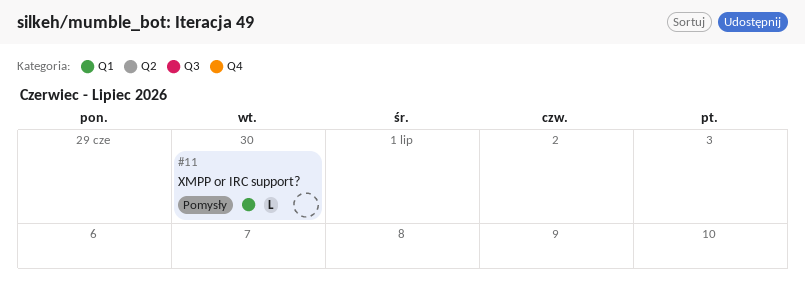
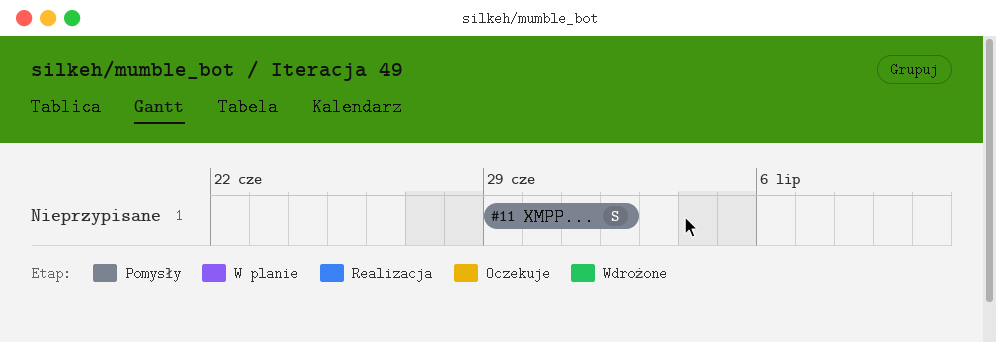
#11, estimate: L -> S
#11, due: Jun 30 -> Jul 2

